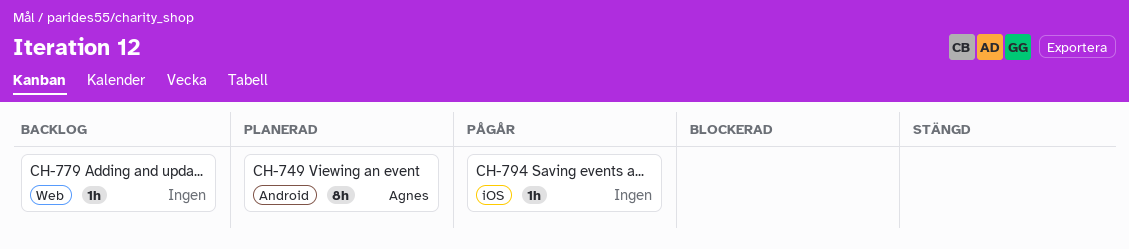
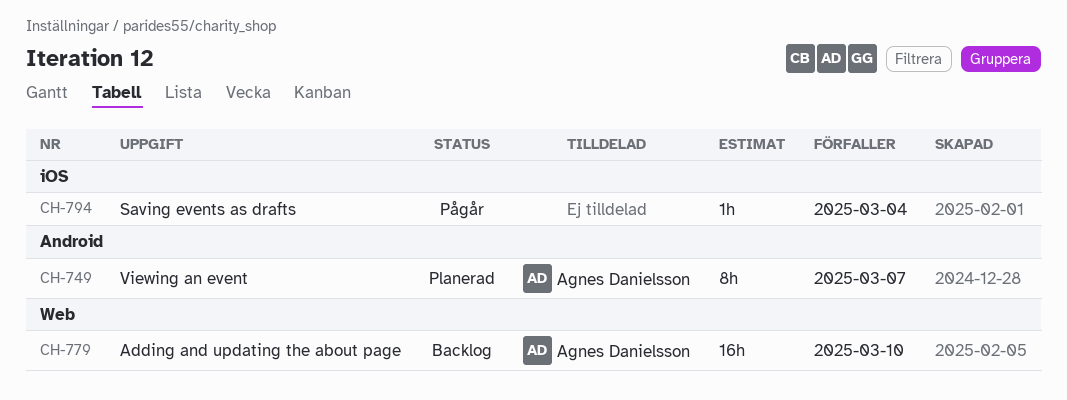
CH-779, owner: none -> Agnes Danielsson
CH-779, estimate: 1h -> 16h

